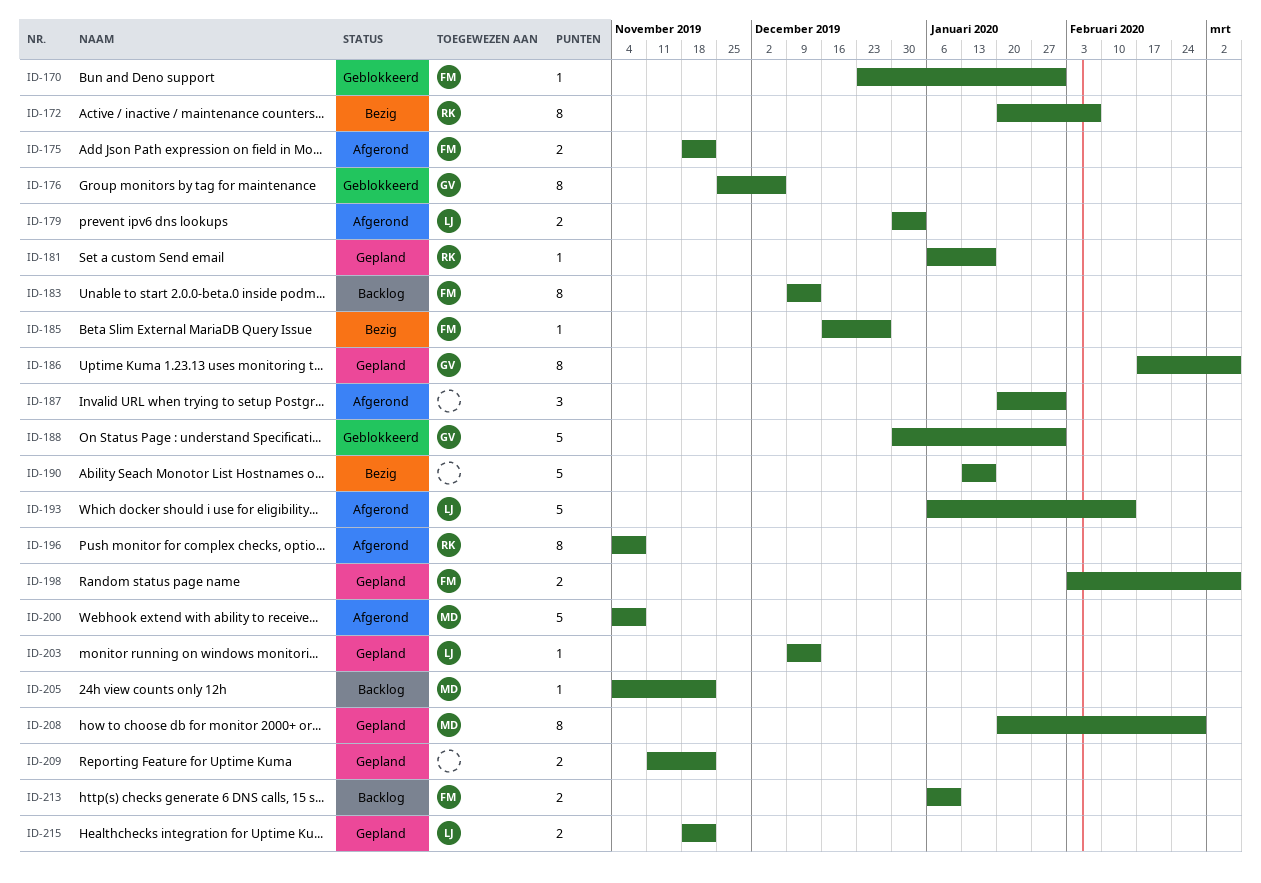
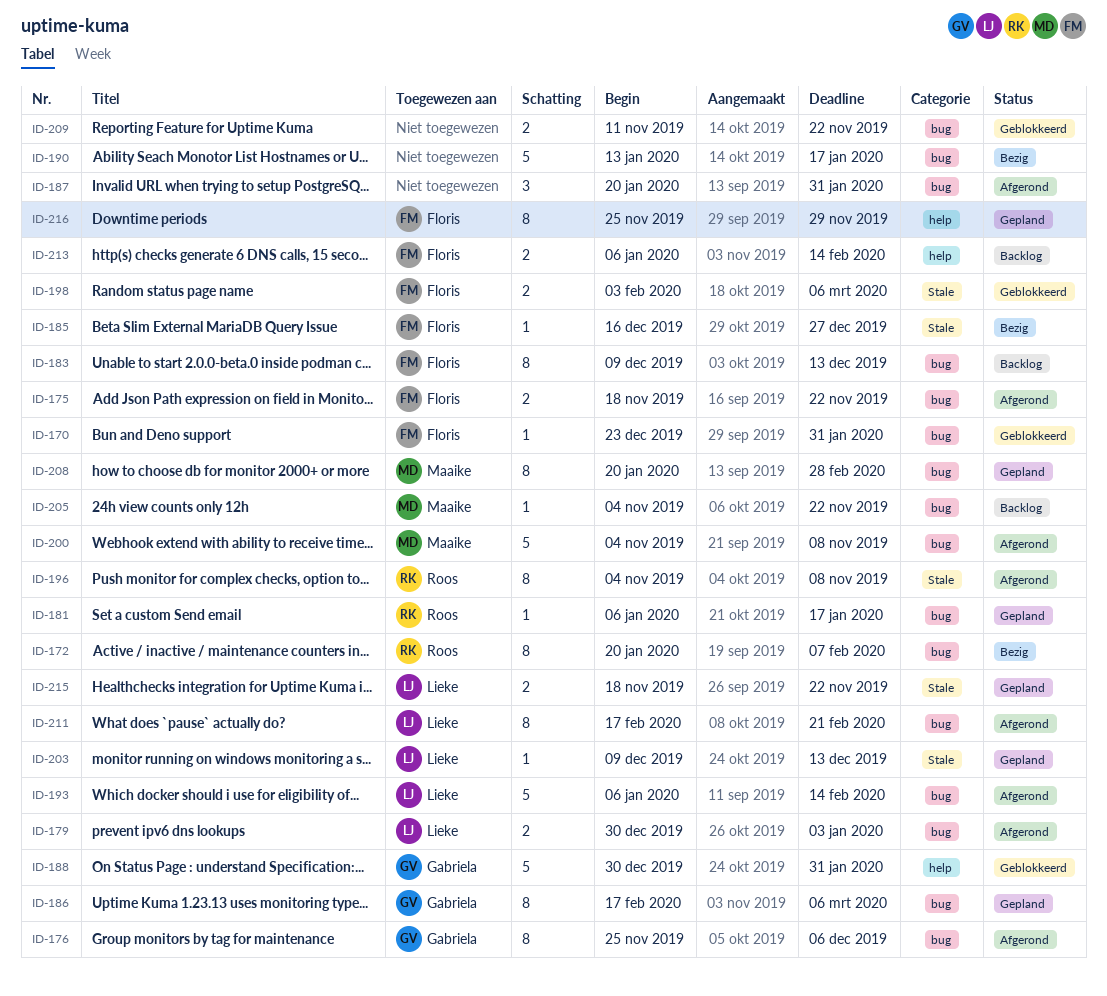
ID-176, status: Geblokkeerd -> Afgerond
ID-198, status: Gepland -> Geblokkeerd
ID-209, status: Gepland -> Geblokkeerd
ID-211: none -> present
ID-213, due: Jan 10 -> Feb 14
ID-216: none -> present

